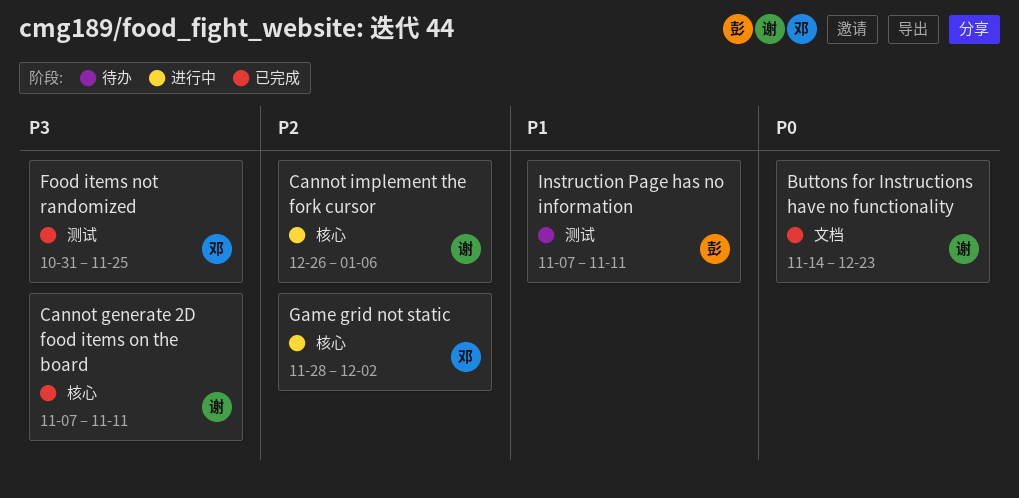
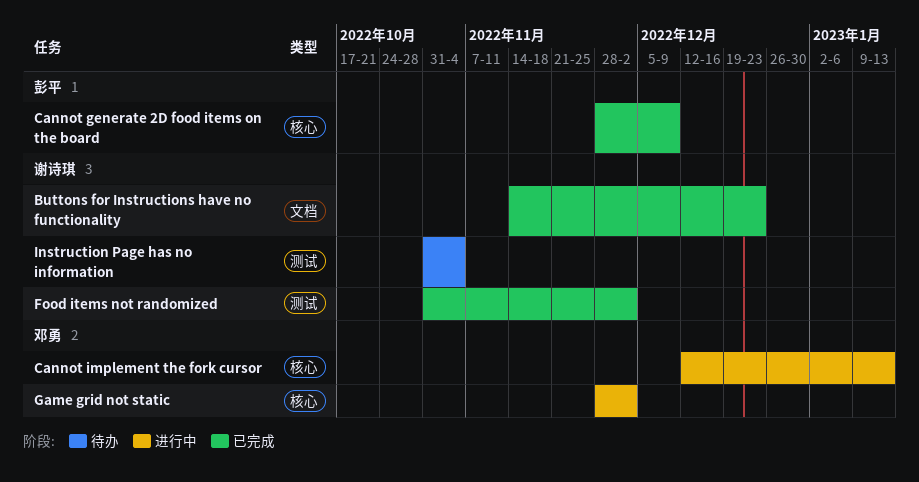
Cannot generate 2D food items on the board, owner: 谢诗琪 -> 彭平
Cannot generate 2D food items on the board, start: Nov 7 -> Nov 28
Cannot generate 2D food items on the board, due: Nov 11 -> Dec 9
Cannot implement the fork cursor, owner: 谢诗琪 -> 邓勇
Cannot implement the fork cursor, start: Dec 26 -> Dec 12
Cannot implement the fork cursor, due: Jan 6 -> Jan 13
Food items not randomized, owner: 邓勇 -> 谢诗琪
Food items not randomized, due: Nov 25 -> Dec 2
Instruction Page has no information, owner: 彭平 -> 谢诗琪
Instruction Page has no information, start: Nov 7 -> Oct 31
Instruction Page has no information, due: Nov 11 -> Nov 4

